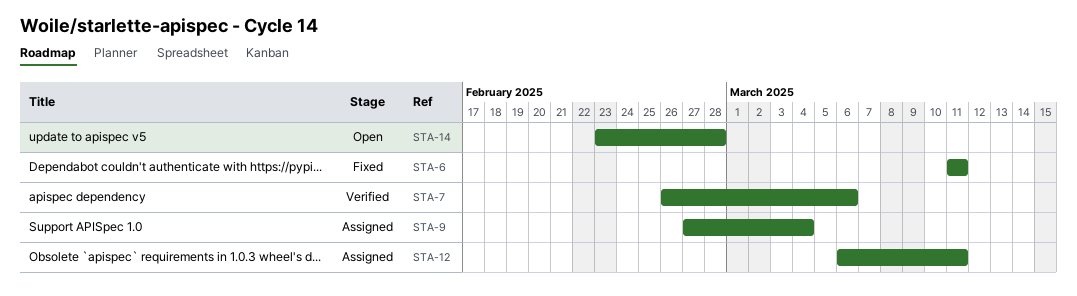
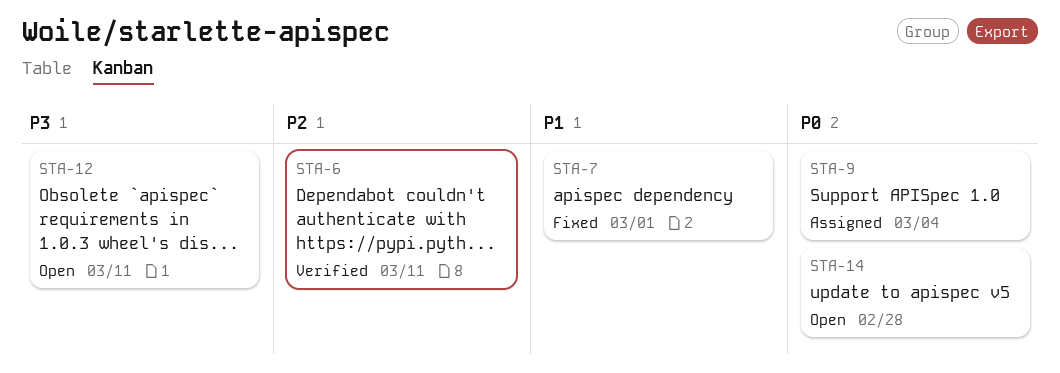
STA-6, status: Fixed -> Verified
STA-7, status: Verified -> Fixed
STA-7, due: Mar 6 -> Mar 1
STA-12, status: Assigned -> Open

